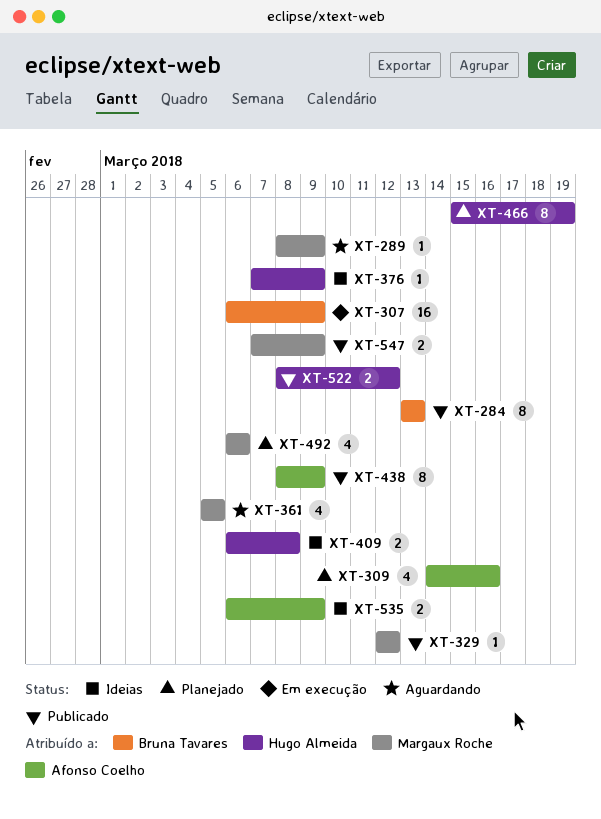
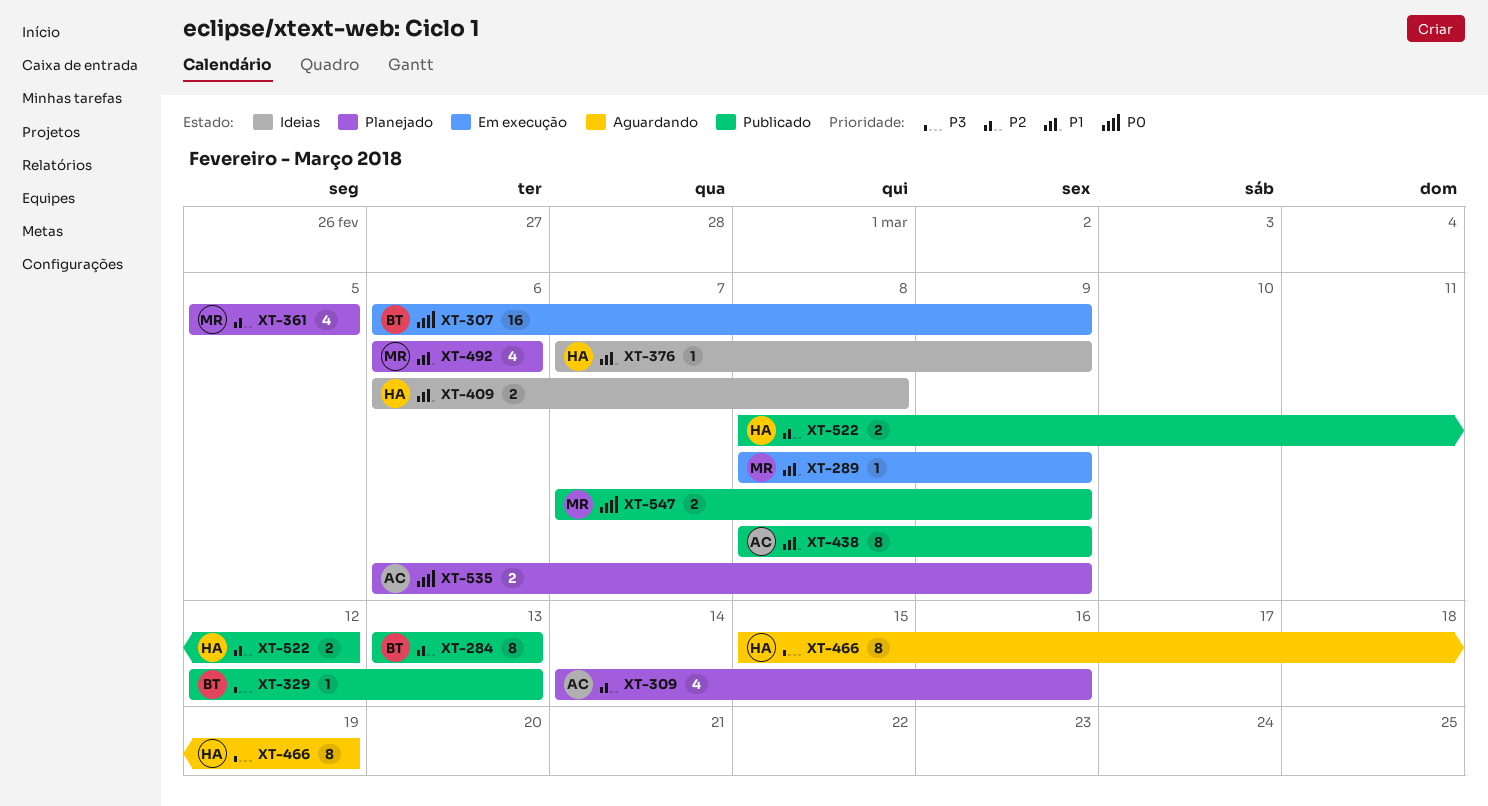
XT-289, status: Aguardando -> Em execução
XT-329, owner: Margaux Roche -> Bruna Tavares
XT-329, due: Mar 12 -> Mar 13
XT-361, status: Aguardando -> Planejado
XT-466, status: Planejado -> Aguardando
XT-535, status: Ideias -> Planejado

